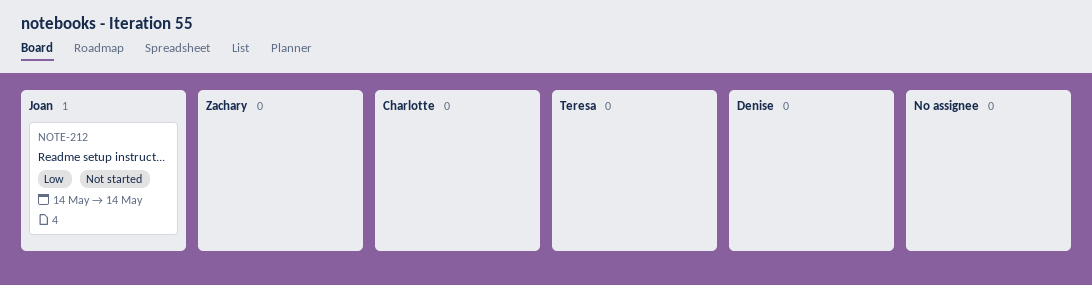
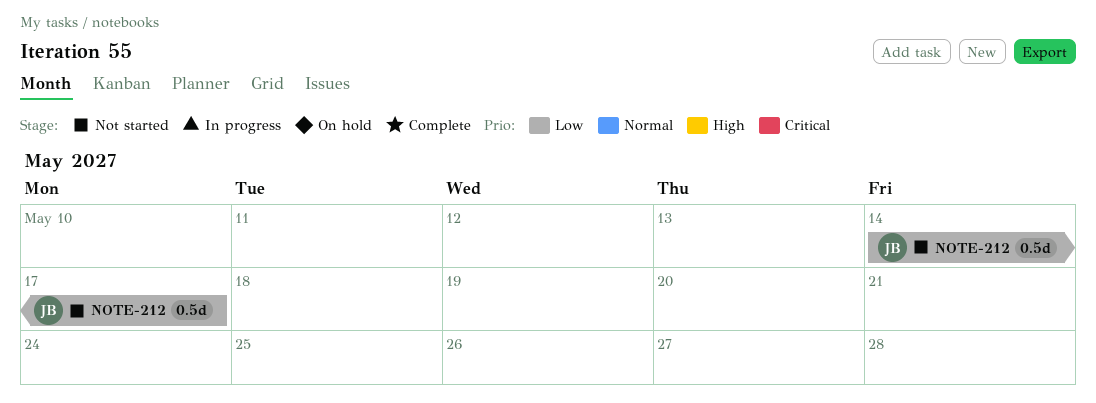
NOTE-212, due: May 14 -> May 17

